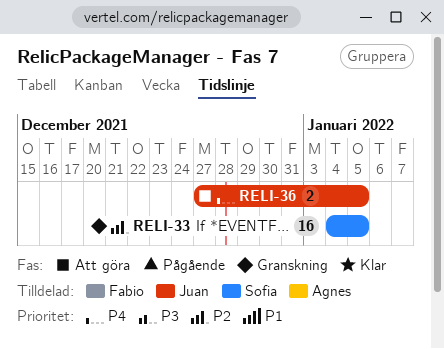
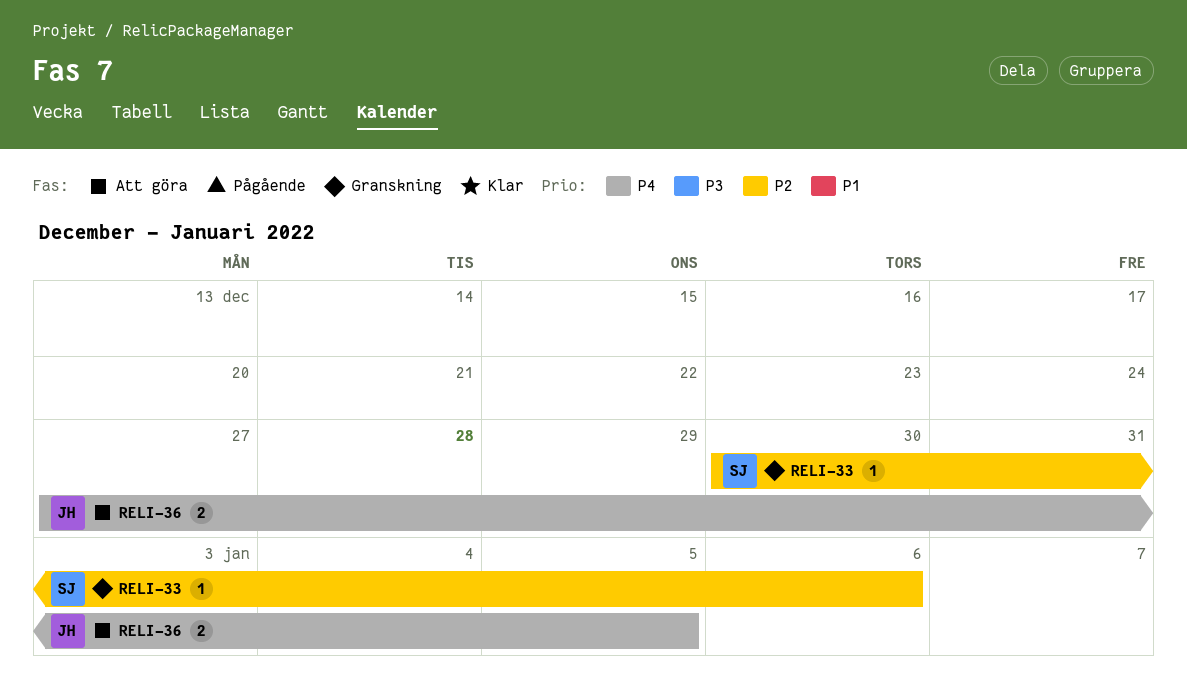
RELI-33, estimate: 16 -> 1
RELI-33, start: Jan 4 -> Dec 30
RELI-33, due: Jan 5 -> Jan 6

